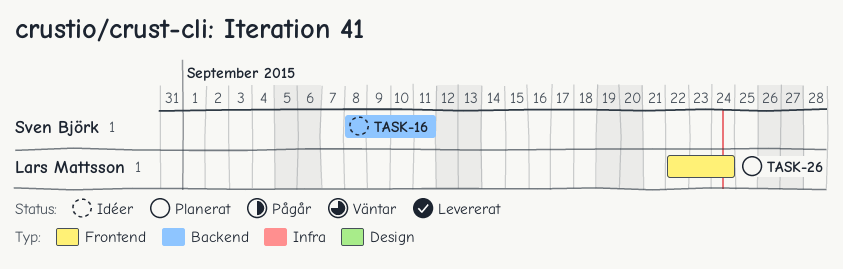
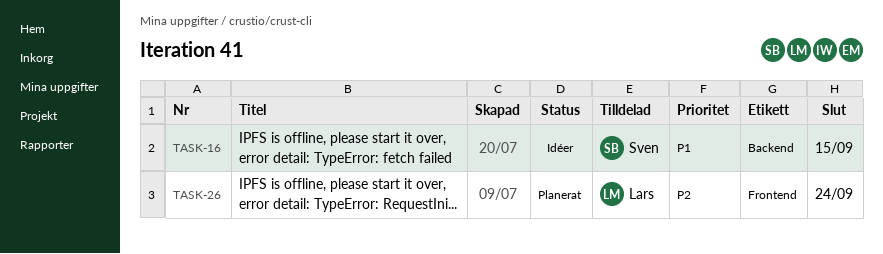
TASK-16, due: Sep 11 -> Sep 15

